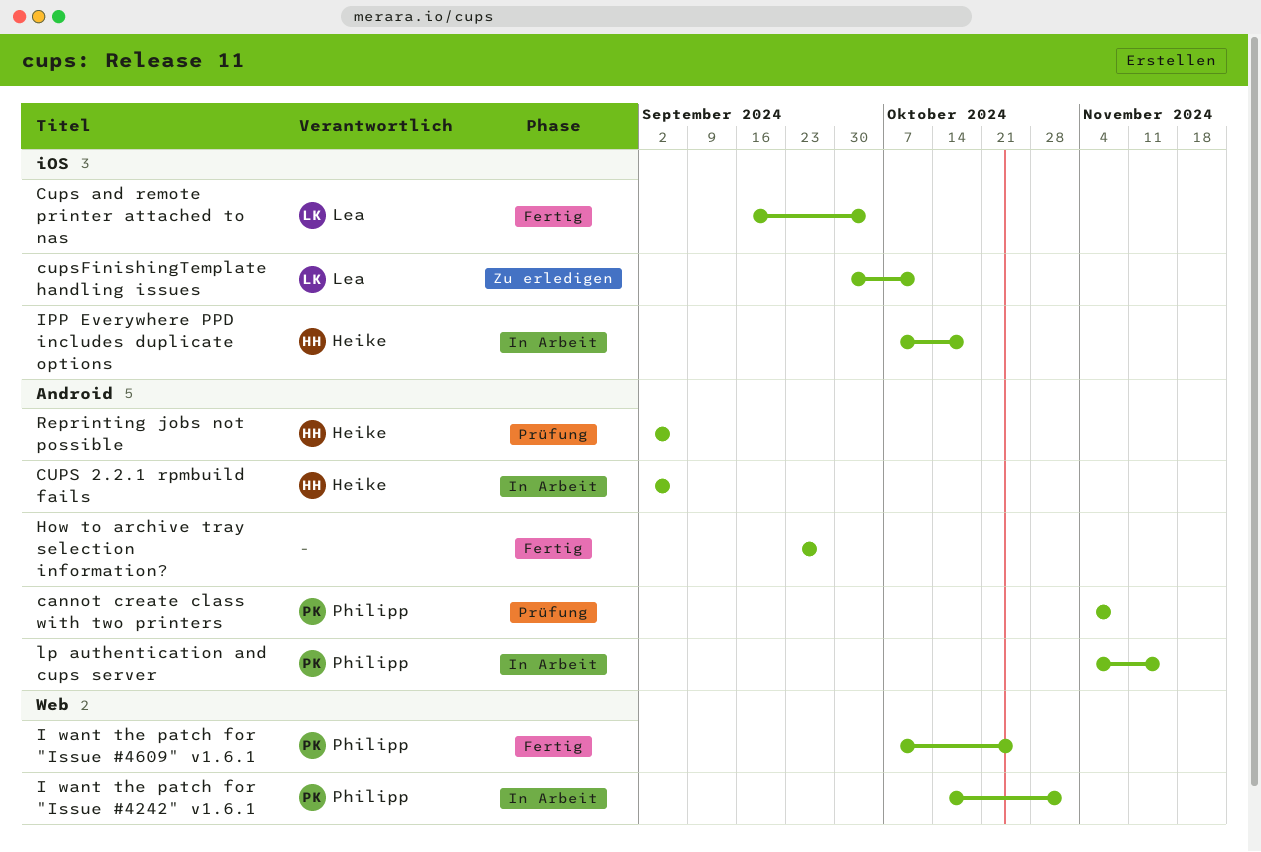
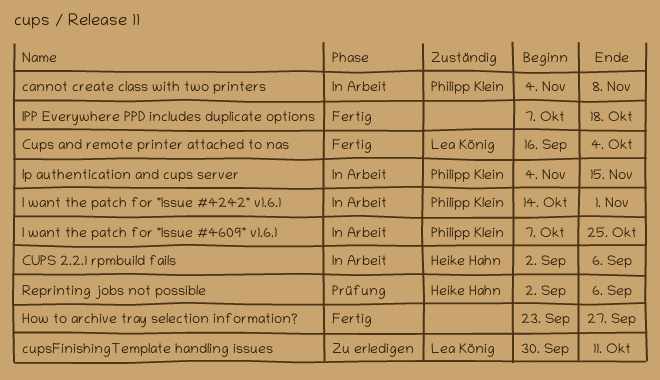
cannot create class with two printers, status: Prüfung -> In Arbeit
I want the patch for "Issue #4609" v1.6.1, status: Fertig -> In Arbeit
IPP Everywhere PPD includes duplicate options, status: In Arbeit -> Fertig
IPP Everywhere PPD includes duplicate options, owner: Heike Hahn -> none

